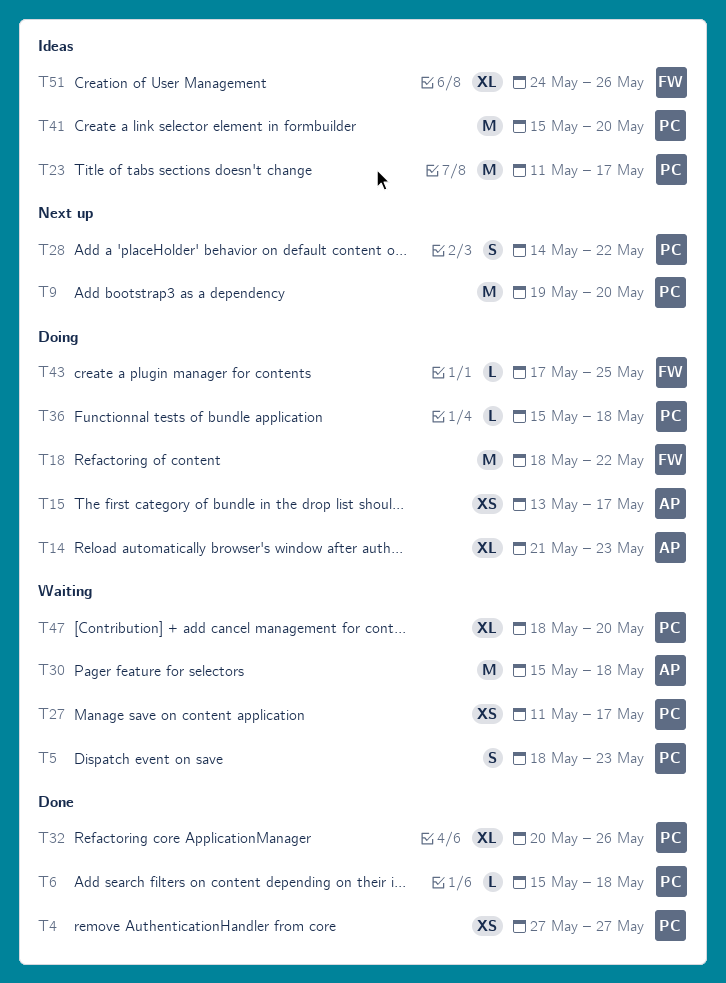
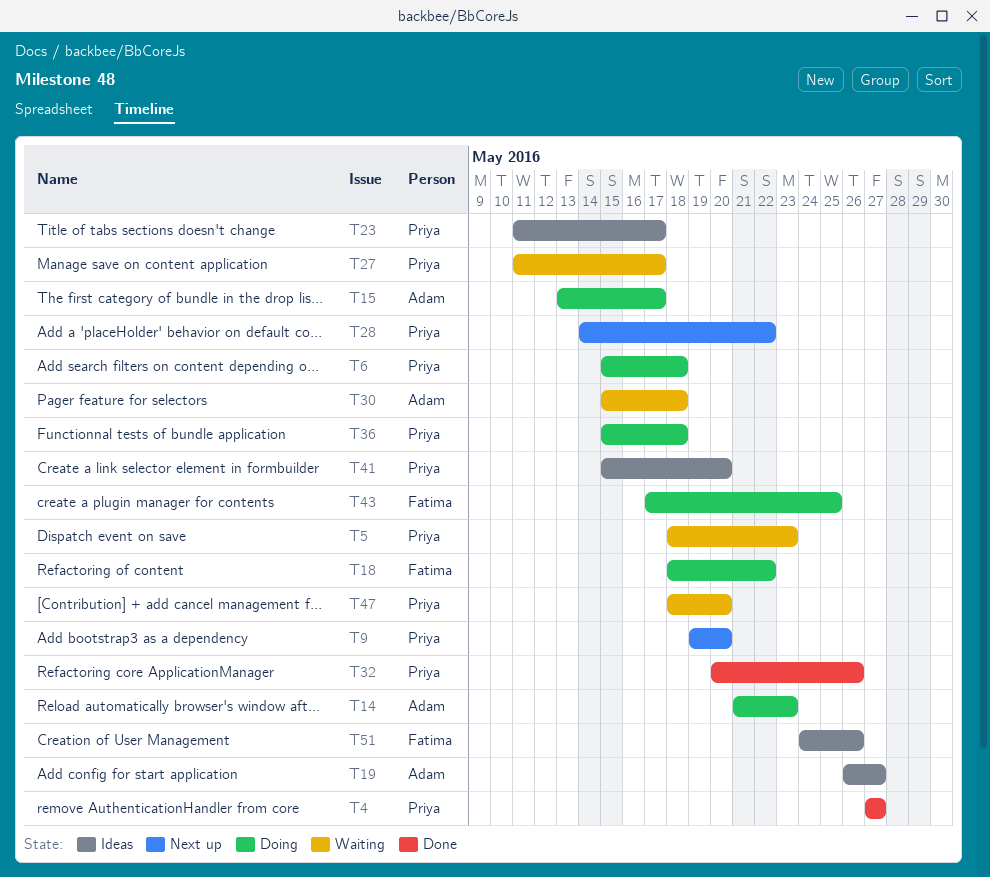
T6, status: Done -> Doing
T19: none -> present

